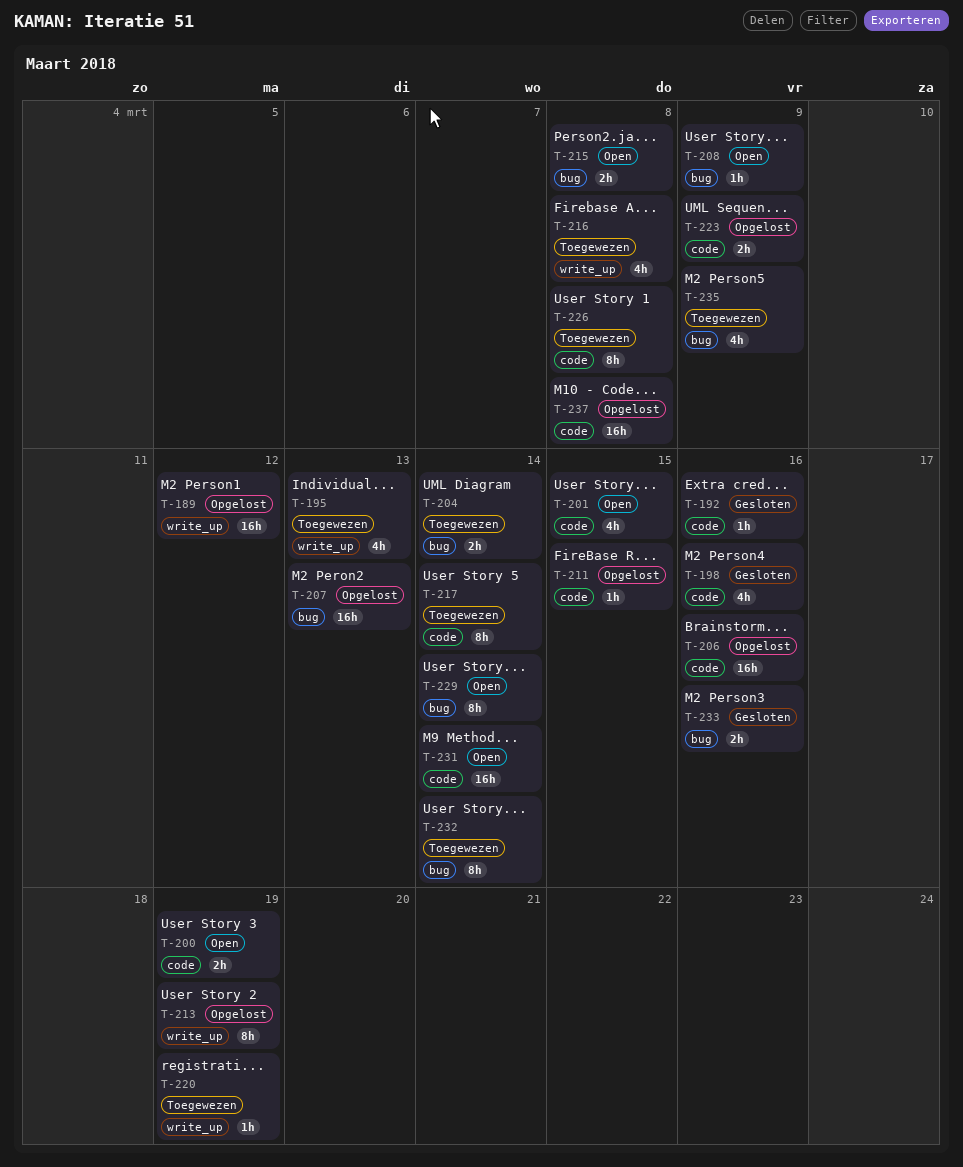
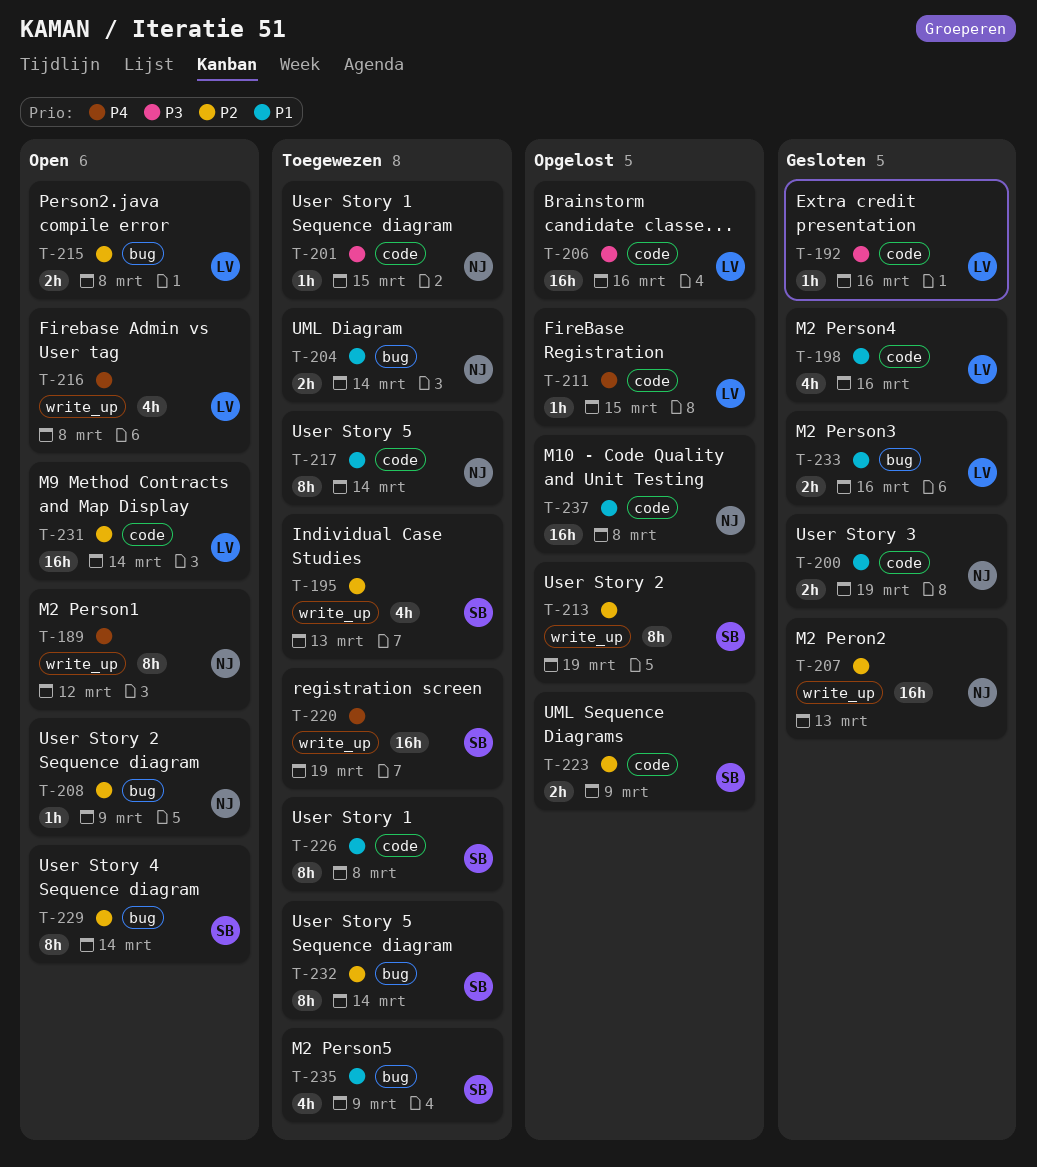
T-189, status: Opgelost -> Open
T-189, estimate: 16h -> 8h
T-200, status: Open -> Gesloten
T-201, status: Open -> Toegewezen
T-201, estimate: 4h -> 1h
T-207, status: Opgelost -> Gesloten
T-207, label: bug -> write_up
T-216, status: Toegewezen -> Open
T-220, estimate: 1h -> 16h

